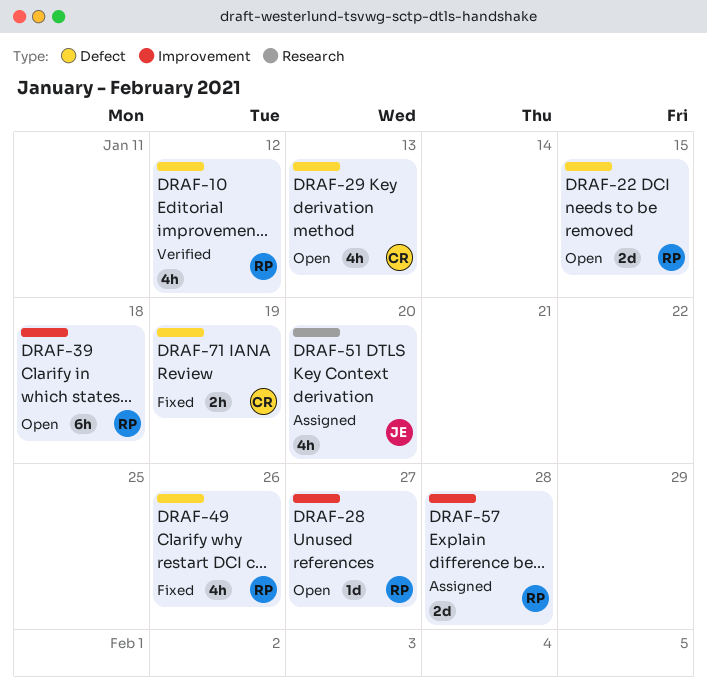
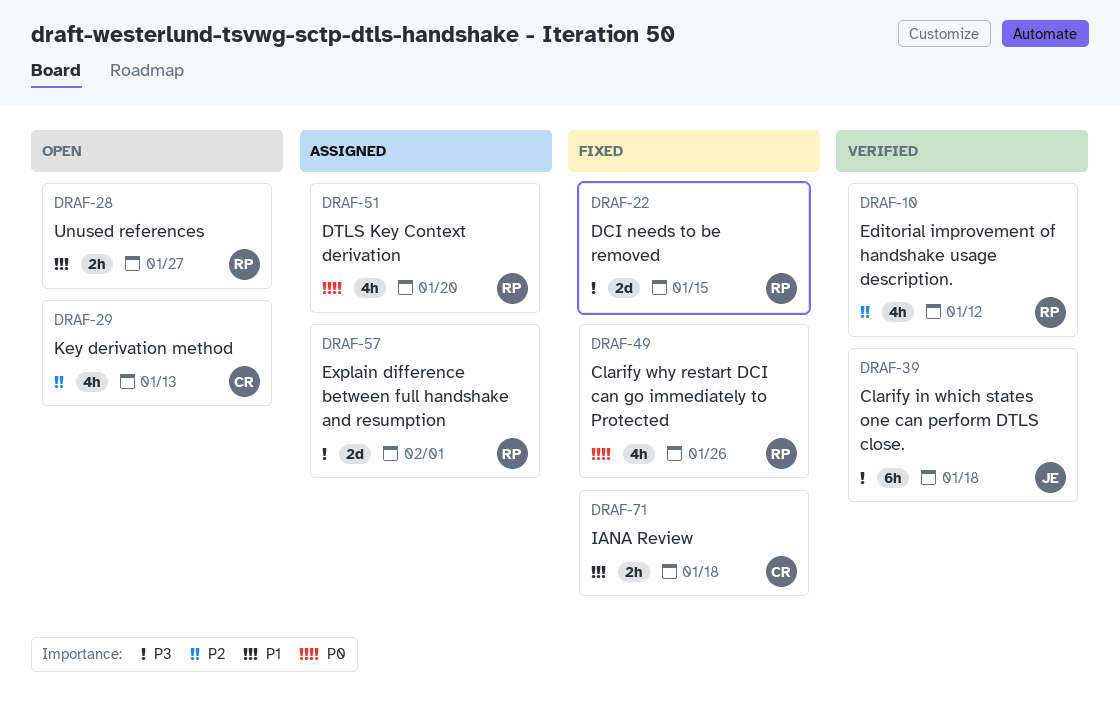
DRAF-22, status: Open -> Fixed
DRAF-28, estimate: 1d -> 2h
DRAF-39, status: Open -> Verified
DRAF-39, owner: RP -> JE
DRAF-51, owner: JE -> RP
DRAF-57, due: Jan 28 -> Feb 1
DRAF-71, due: Jan 19 -> Jan 18

